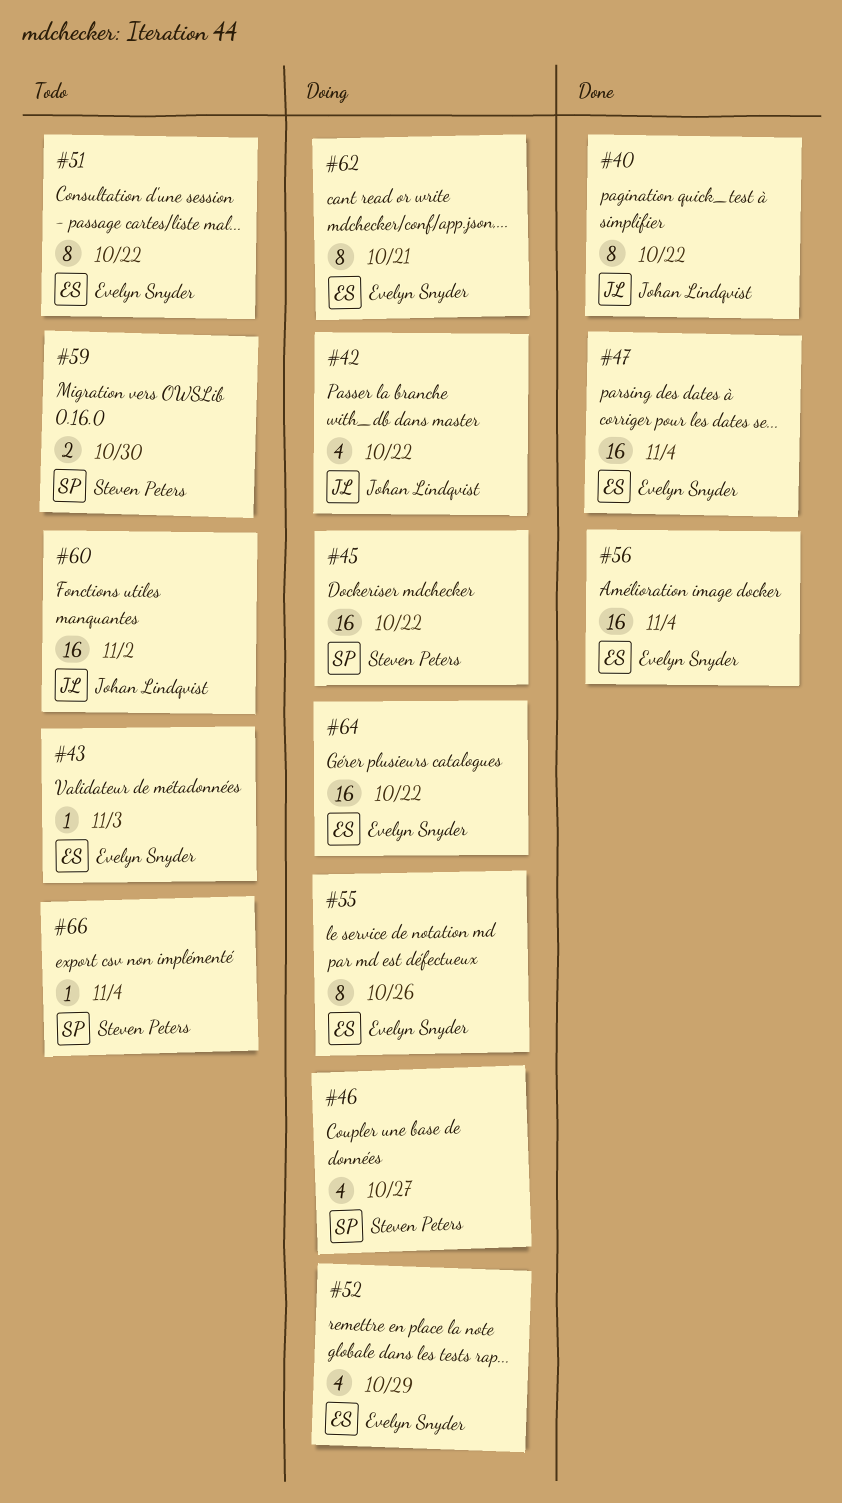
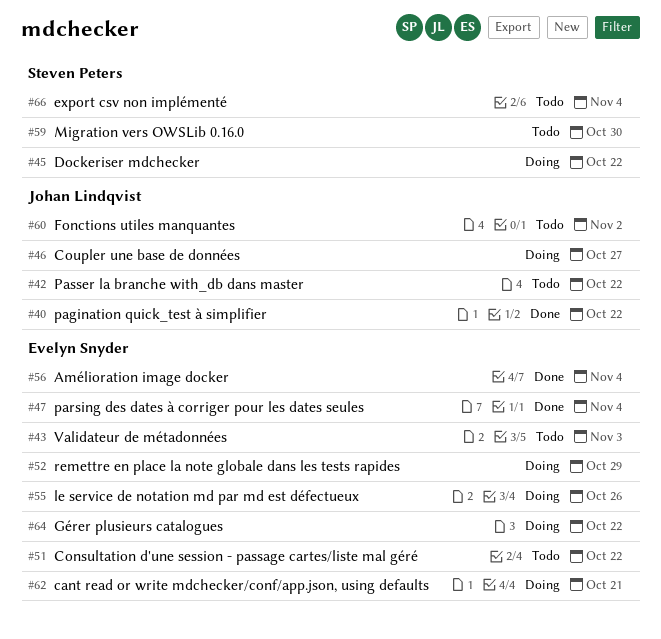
#42, status: Doing -> Todo
#46, owner: Steven Peters -> Johan Lindqvist

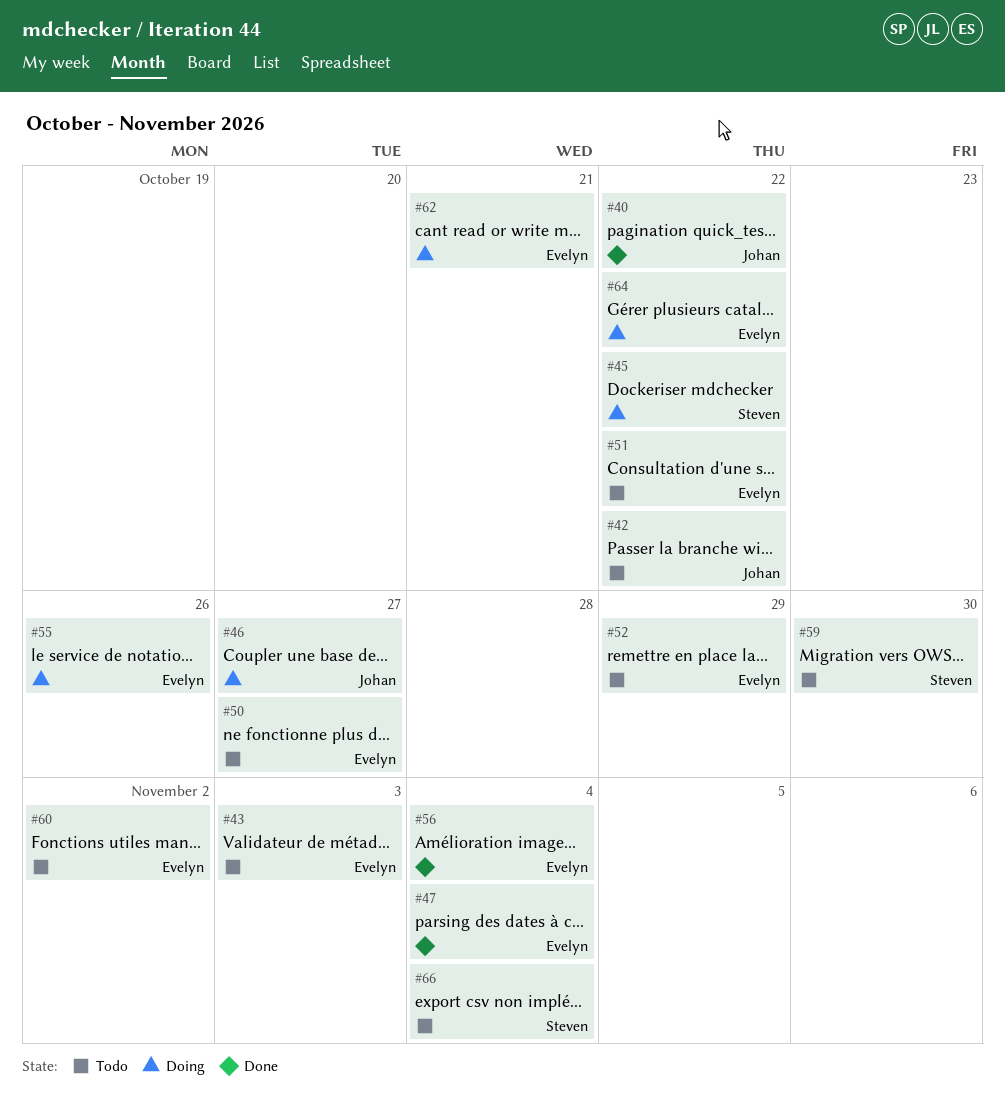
#50: none -> present
#52, status: Doing -> Todo
#60, owner: Johan Lindqvist -> Evelyn Snyder

